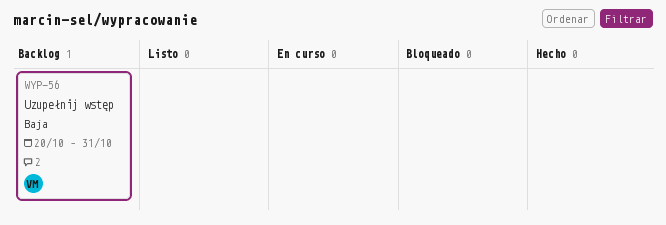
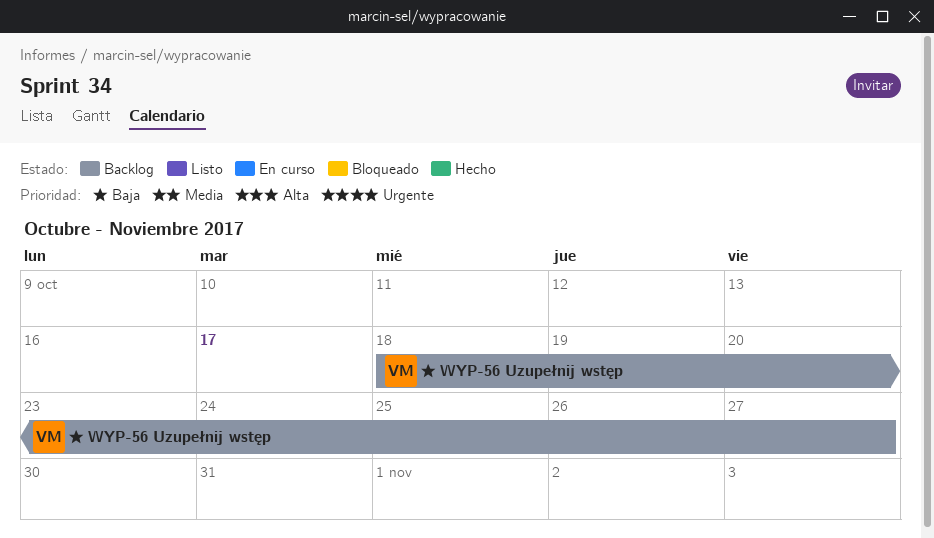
WYP-56, start: Oct 20 -> Oct 18
WYP-56, due: Oct 31 -> Oct 27

